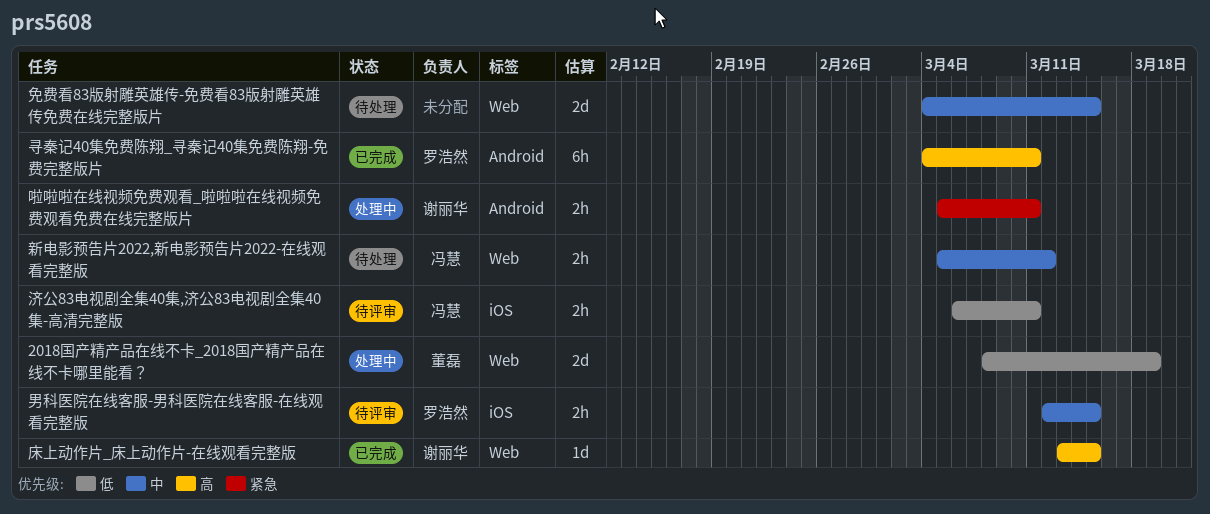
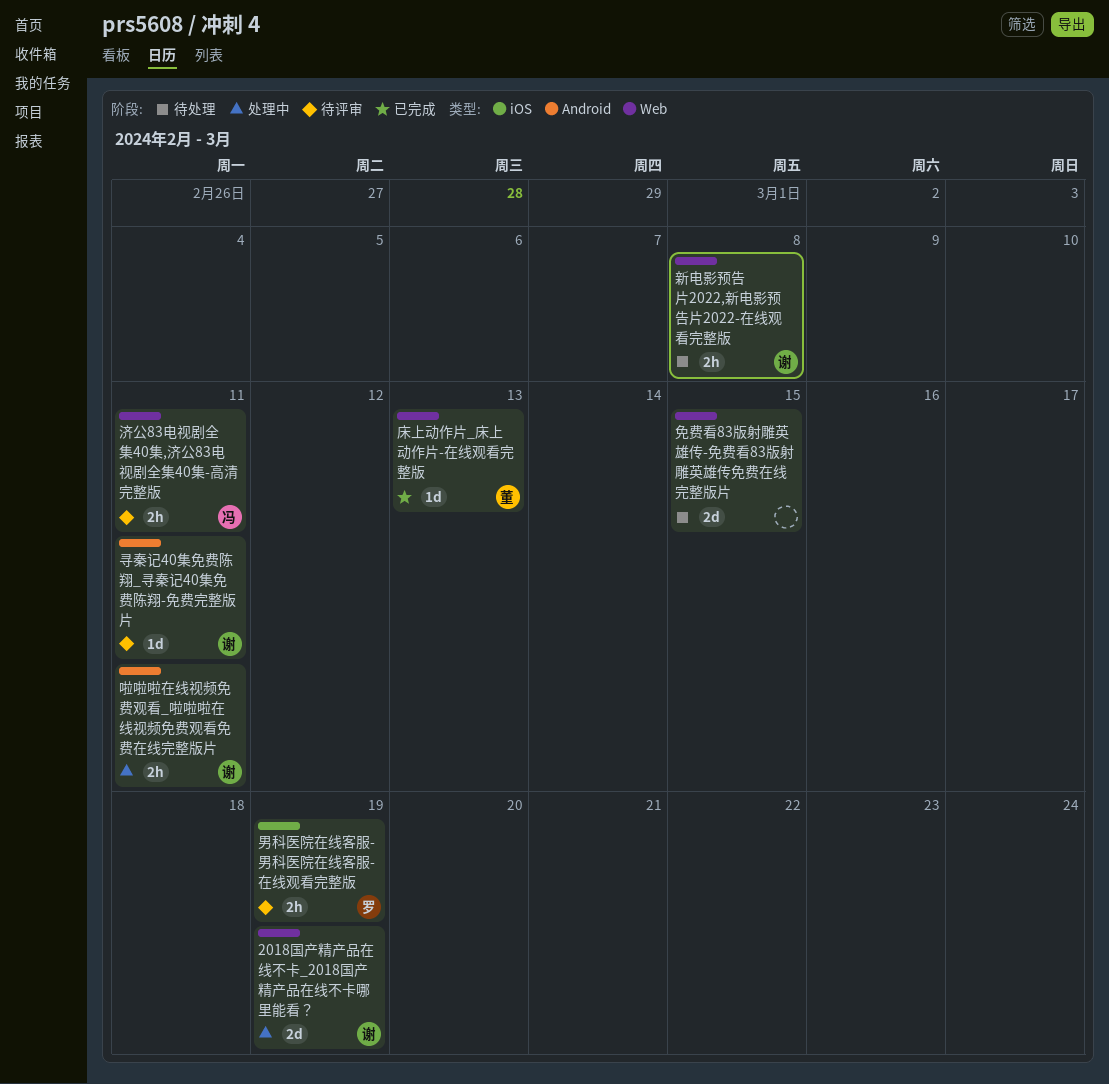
2018国产精产品在线不卡_2018国产精产品在线不卡哪里能看？, owner: 董磊 -> 谢丽华
寻秦记40集免费陈翔_寻秦记40集免费陈翔-免费完整版片, status: 已完成 -> 待评审
寻秦记40集免费陈翔_寻秦记40集免费陈翔-免费完整版片, owner: 罗浩然 -> 谢丽华
寻秦记40集免费陈翔_寻秦记40集免费陈翔-免费完整版片, estimate: 6h -> 1d
床上动作片_床上动作片-在线观看完整版, owner: 谢丽华 -> 董磊
床上动作片_床上动作片-在线观看完整版, due: Mar 15 -> Mar 13
新电影预告片2022,新电影预告片2022-在线观看完整版, owner: 冯慧 -> 谢丽华
新电影预告片2022,新电影预告片2022-在线观看完整版, due: Mar 12 -> Mar 8
济公83电视剧全集40集,济公83电视剧全集40集-高清完整版, label: iOS -> Web
男科医院在线客服-男科医院在线客服-在线观看完整版, due: Mar 15 -> Mar 19

